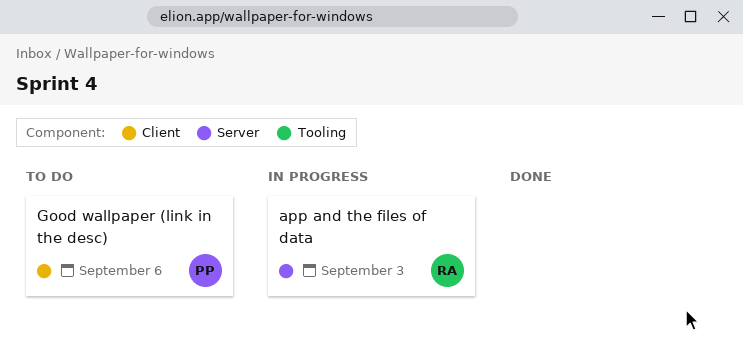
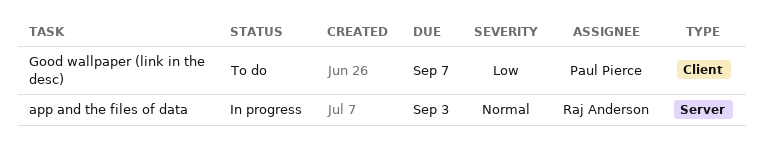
Good wallpaper (link in the desc), due: Sep 6 -> Sep 7

